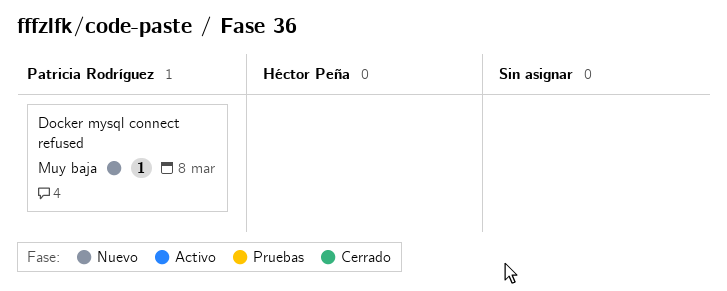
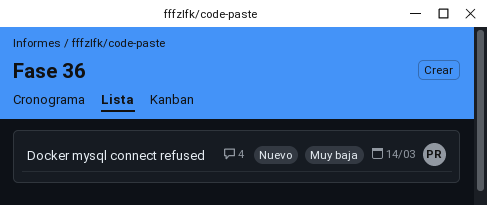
Docker mysql connect refused, due: Mar 8 -> Mar 14

